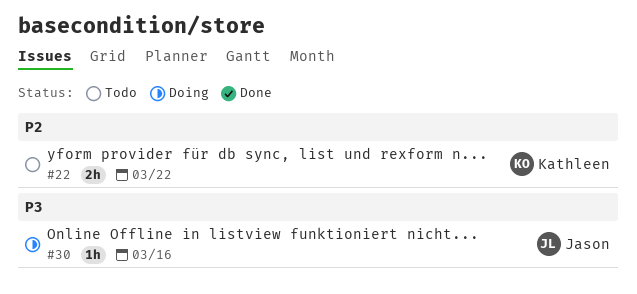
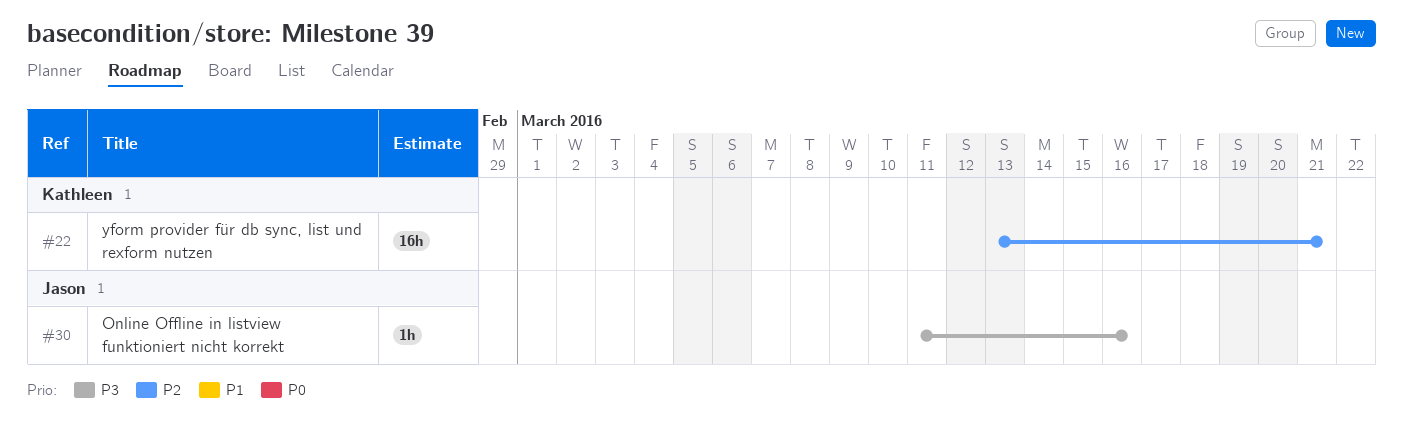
#22, estimate: 2h -> 16h
#22, due: Mar 22 -> Mar 21

